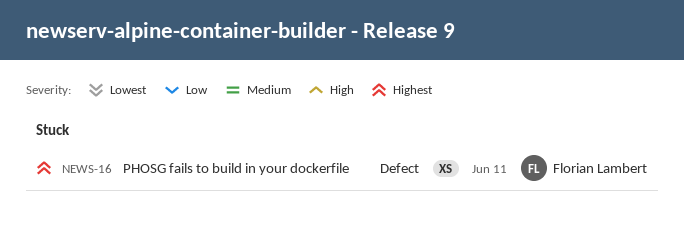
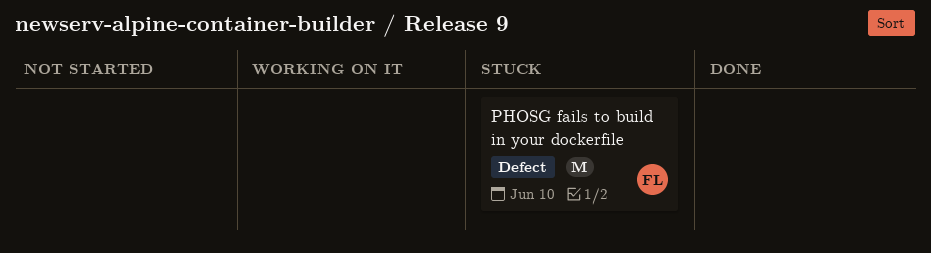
PHOSG fails to build in your dockerfile, estimate: XS -> M
PHOSG fails to build in your dockerfile, due: Jun 11 -> Jun 10

